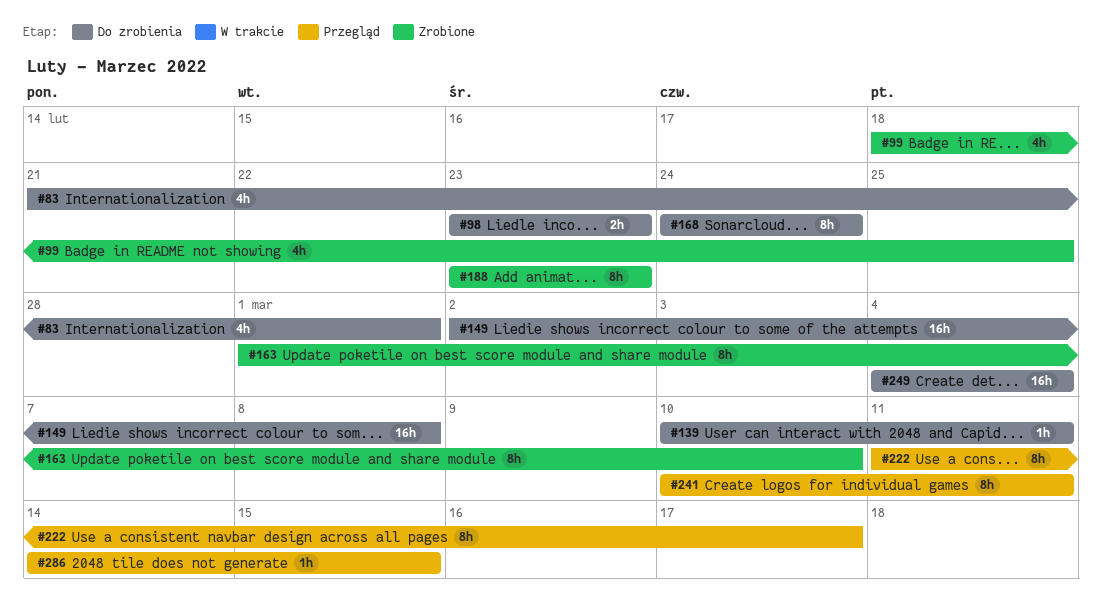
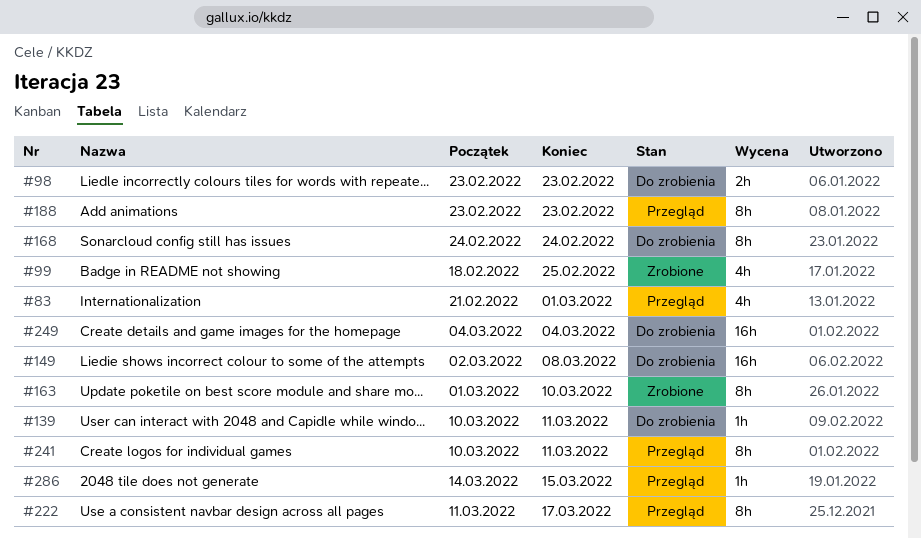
#83, status: Do zrobienia -> Przegląd
#188, status: Zrobione -> Przegląd

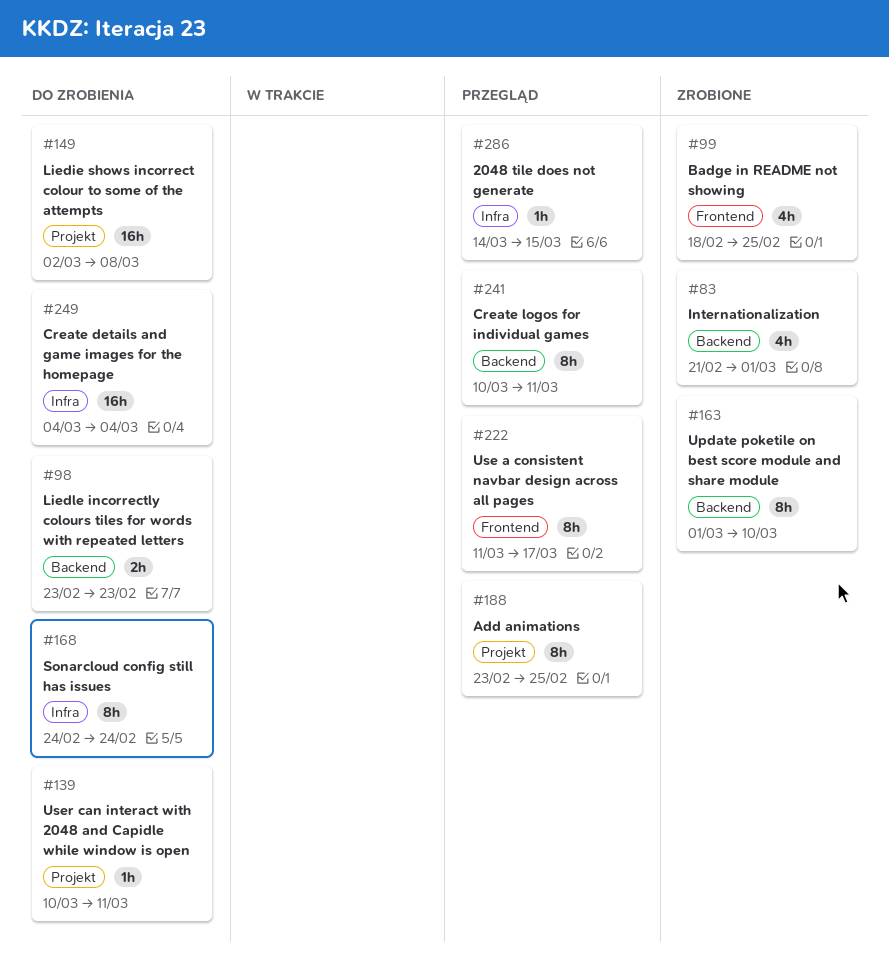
#83, status: Przegląd -> Zrobione
#188, due: Feb 23 -> Feb 25

